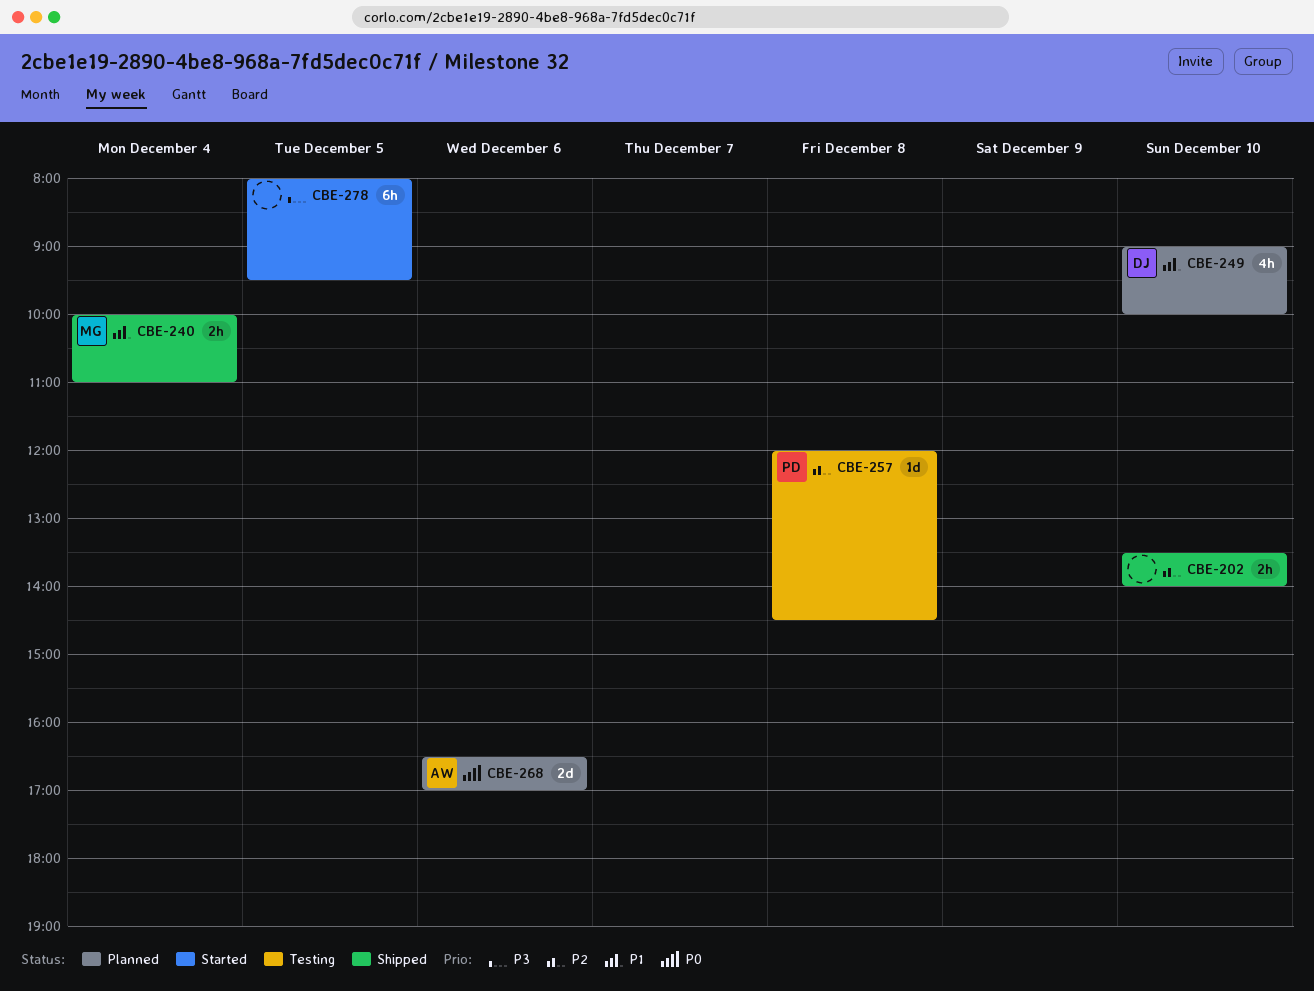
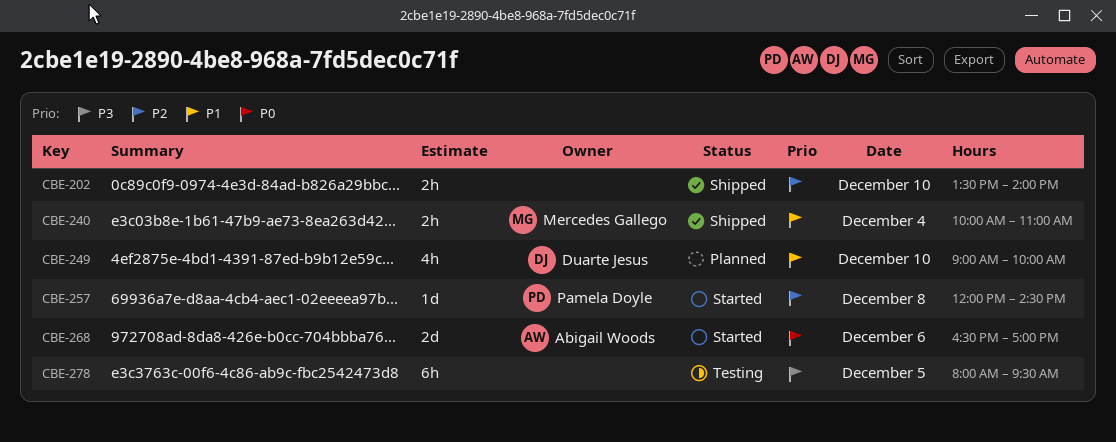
CBE-257, status: Testing -> Started
CBE-268, status: Planned -> Started
CBE-278, status: Started -> Testing

